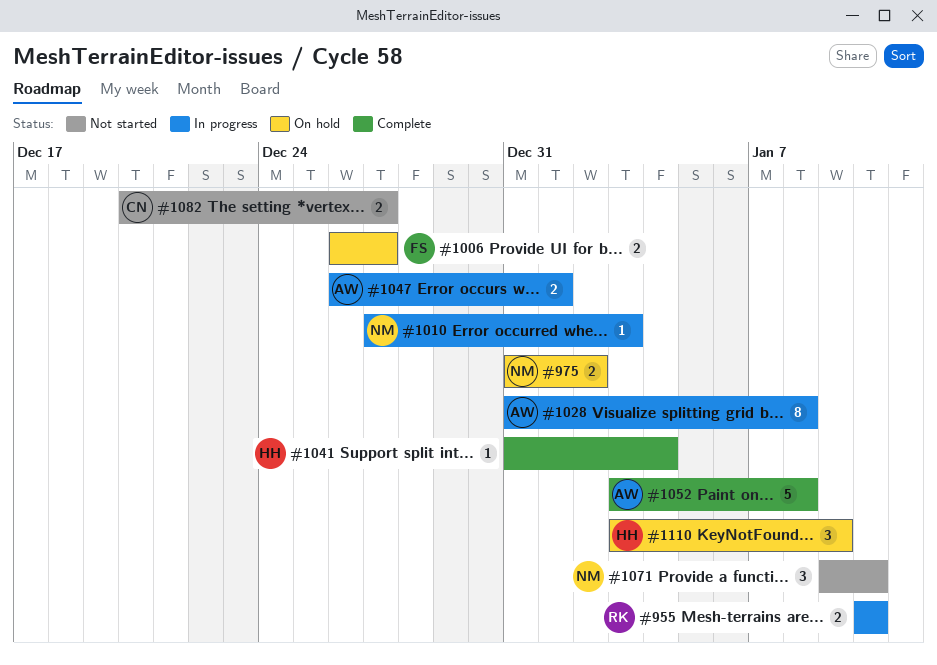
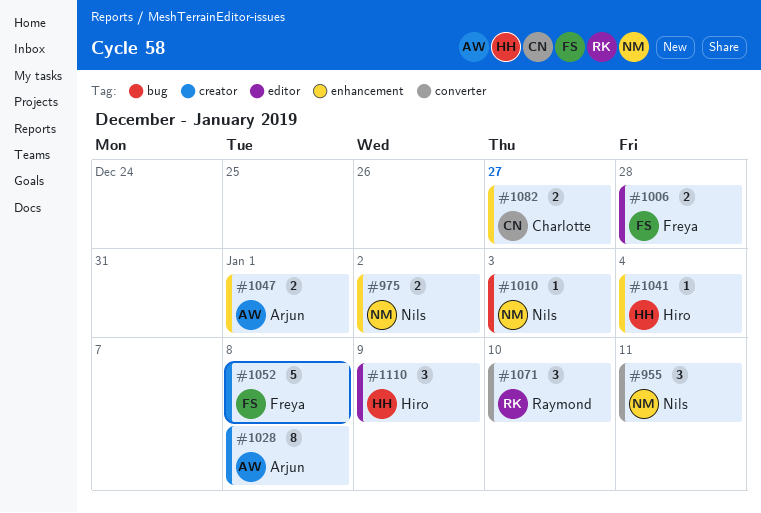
#955, owner: Raymond -> Nils
#955, estimate: 2 -> 3
#955, due: Jan 10 -> Jan 11
#1006, due: Dec 27 -> Dec 28
#1052, owner: Arjun -> Freya
#1071, owner: Nils -> Raymond

